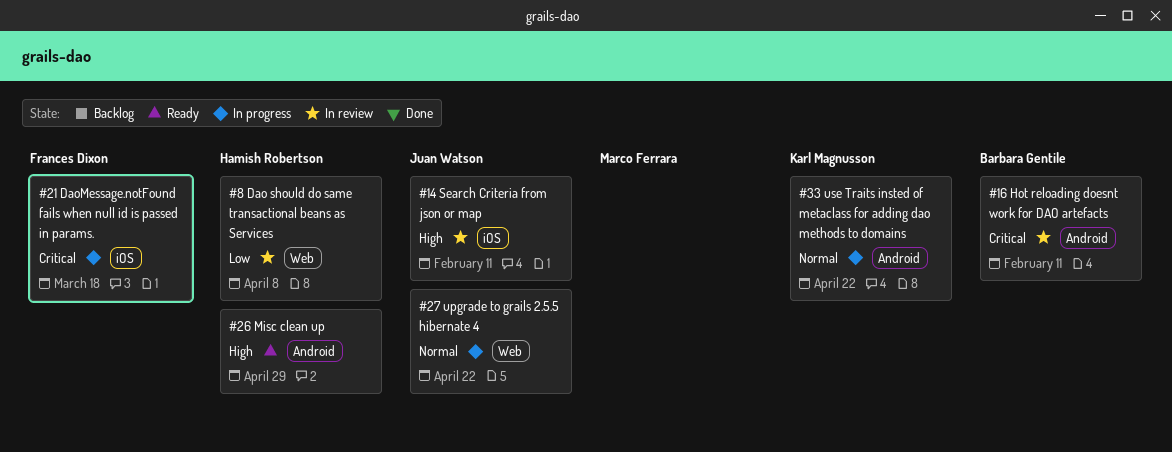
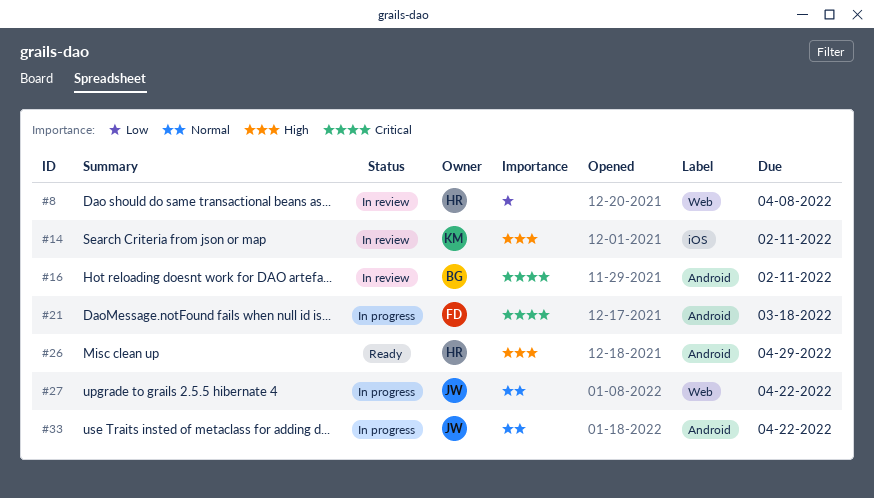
#14, owner: Juan Watson -> Karl Magnusson
#21, label: iOS -> Android
#33, owner: Karl Magnusson -> Juan Watson

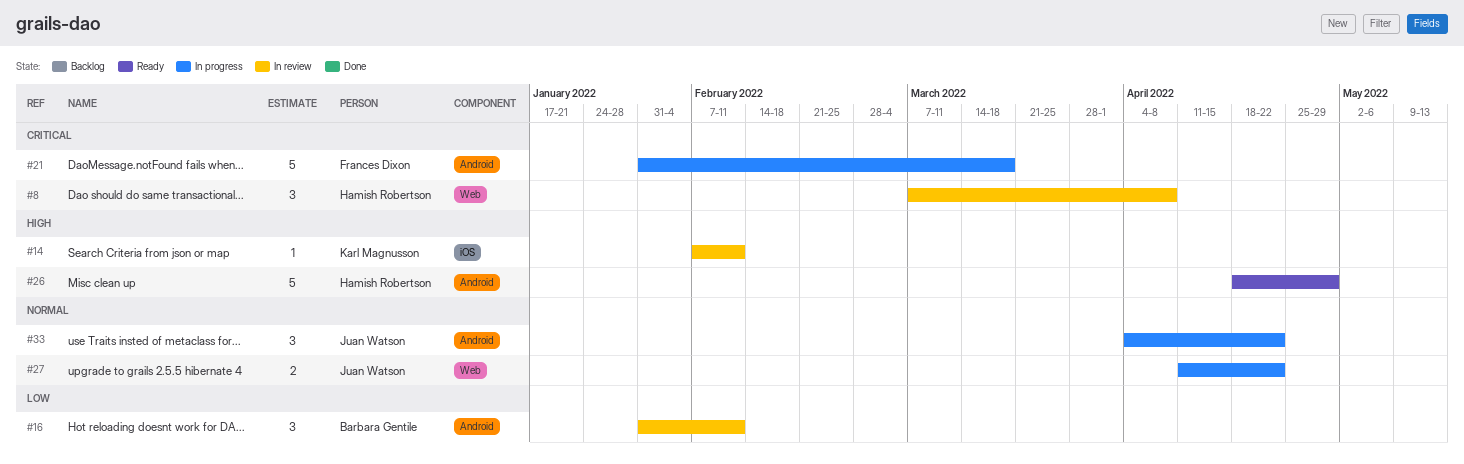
#8, priority: Low -> Critical
#16, priority: Critical -> Low

